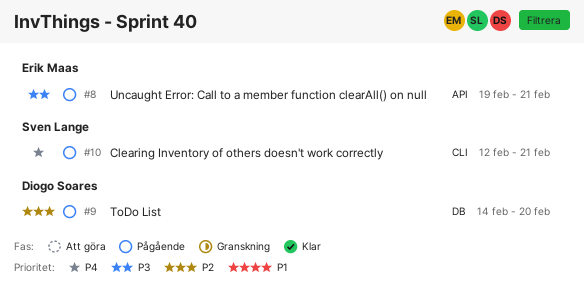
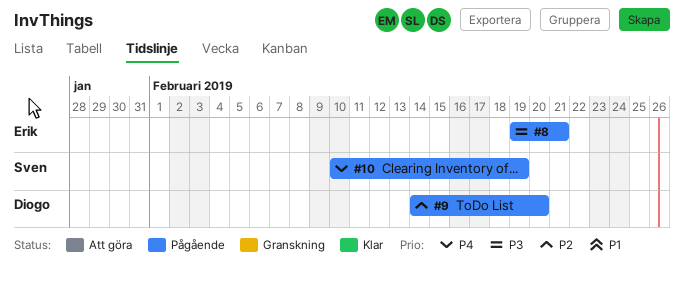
#10, start: Feb 12 -> Feb 10
#10, due: Feb 21 -> Feb 19

